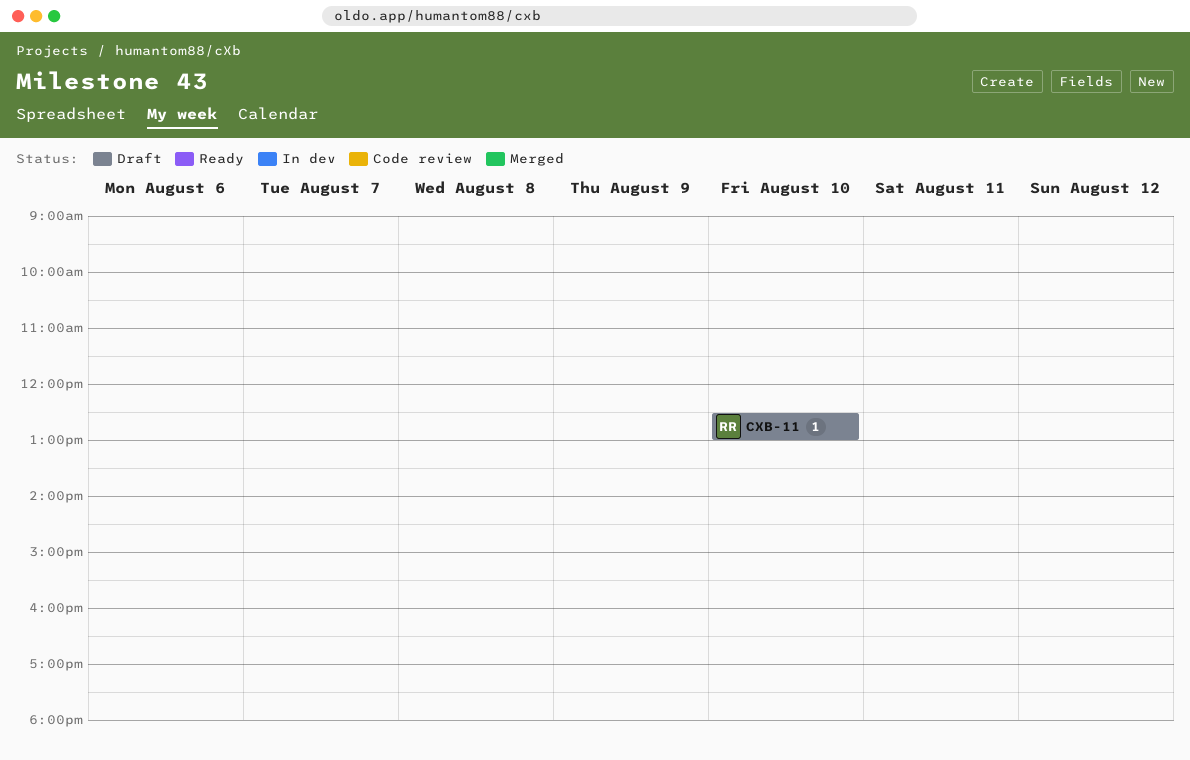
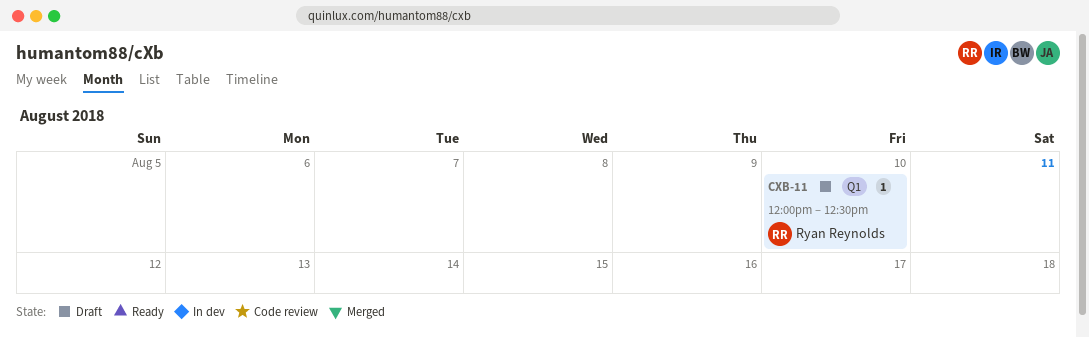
CXB-11, begins: 12:30 -> 12:00
CXB-11, ends: 13:00 -> 12:30

